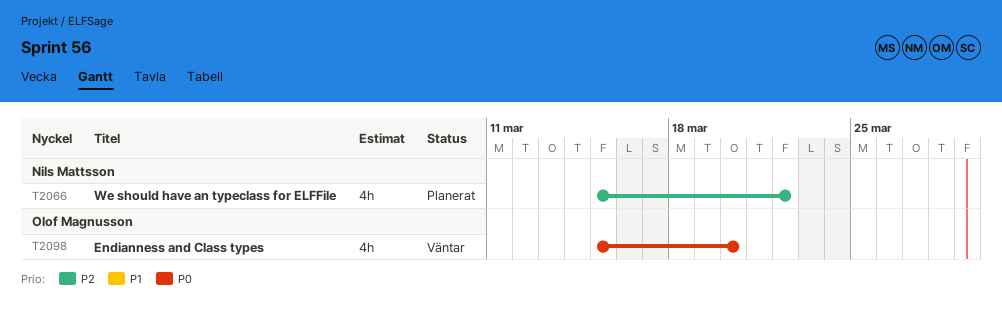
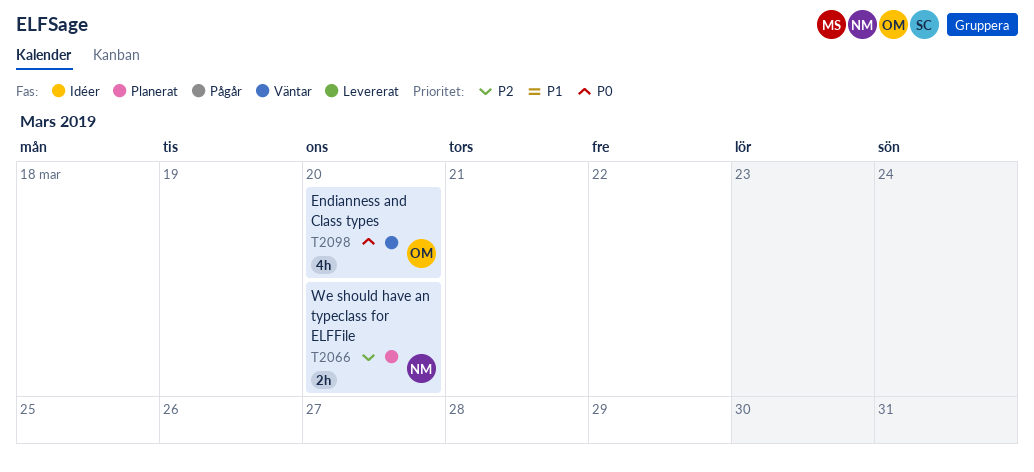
T2066, estimate: 4h -> 2h
T2066, due: Mar 22 -> Mar 20

